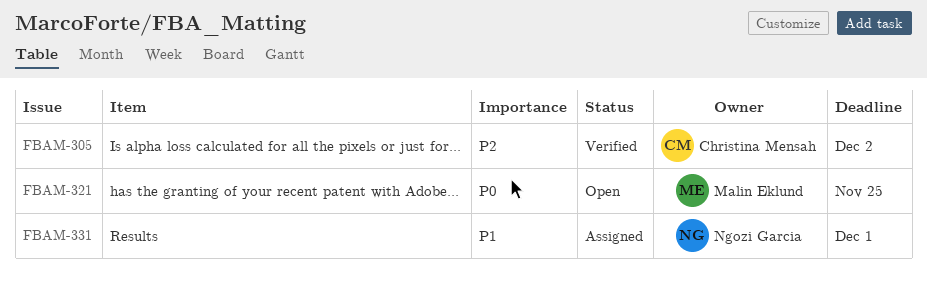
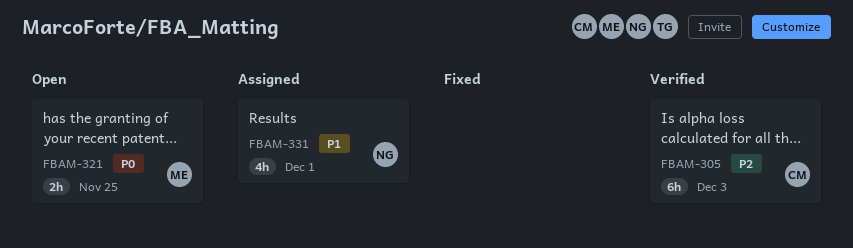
FBAM-305, due: Dec 2 -> Dec 3

